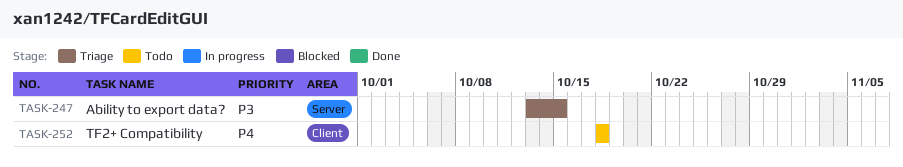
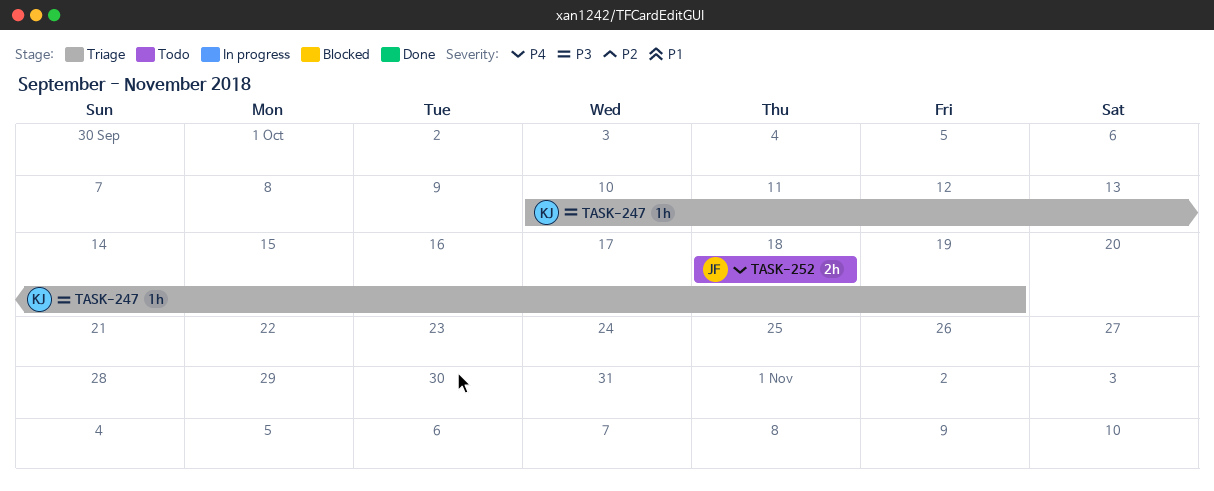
TASK-247, start: Oct 13 -> Oct 10
TASK-247, due: Oct 15 -> Oct 19

